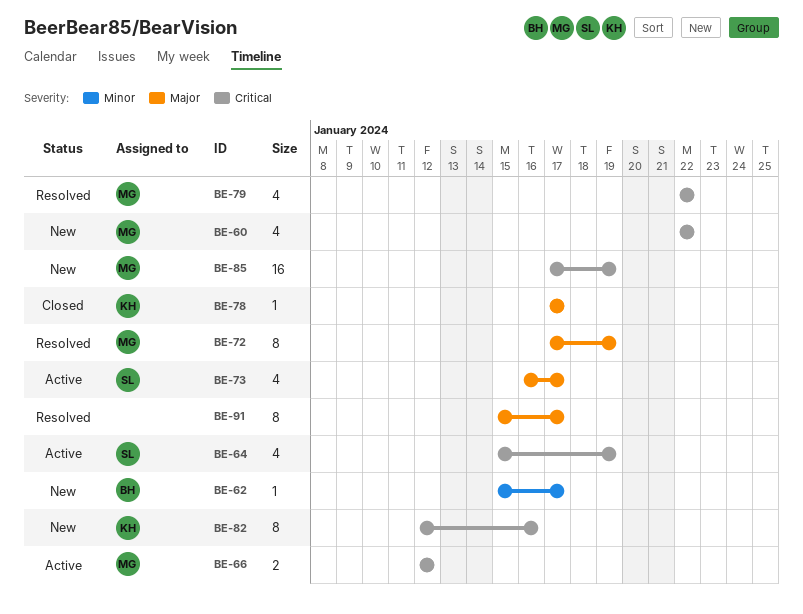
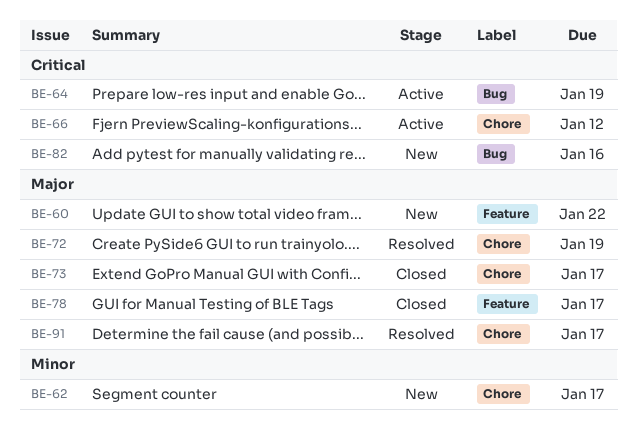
BE-60, priority: Critical -> Major
BE-73, status: Active -> Closed
BE-79: present -> none
BE-85: present -> none

